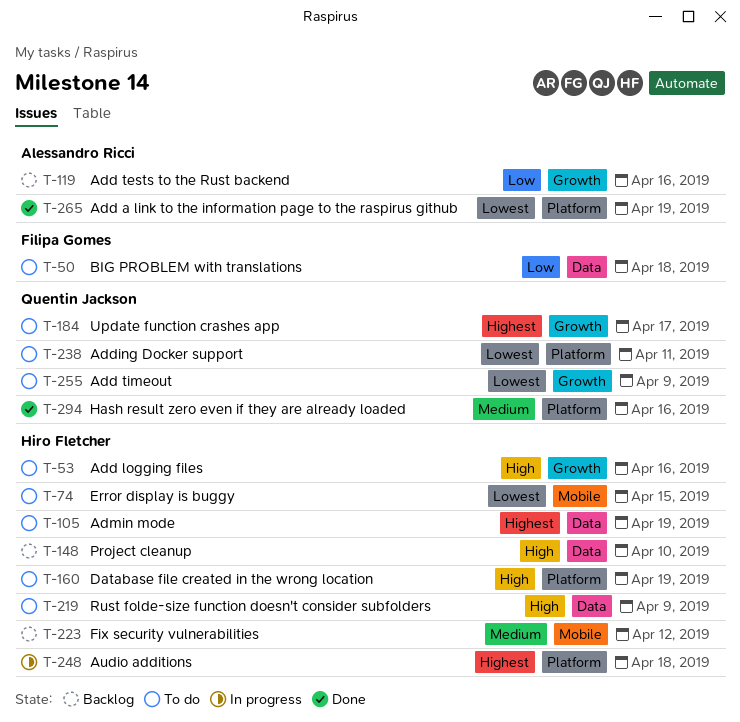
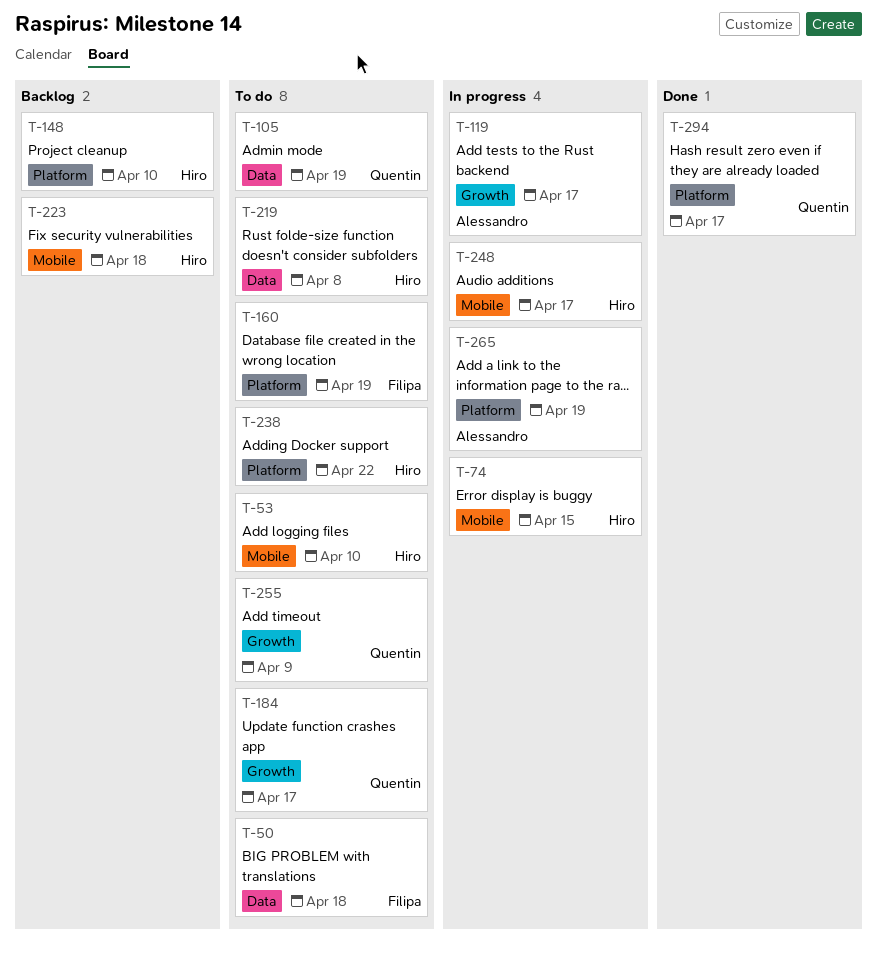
T-53, label: Growth -> Mobile
T-53, due: Apr 16 -> Apr 10
T-74, status: To do -> In progress
T-105, owner: Hiro Fletcher -> Quentin Jackson
T-119, status: Backlog -> In progress
T-119, due: Apr 16 -> Apr 17
T-148, label: Data -> Platform
T-160, owner: Hiro Fletcher -> Filipa Gomes
T-219, due: Apr 9 -> Apr 8
T-223, due: Apr 12 -> Apr 18
T-238, owner: Quentin Jackson -> Hiro Fletcher
T-238, due: Apr 11 -> Apr 22
T-248, label: Platform -> Mobile
T-248, due: Apr 18 -> Apr 17
T-265, status: Done -> In progress
T-294, due: Apr 16 -> Apr 17

